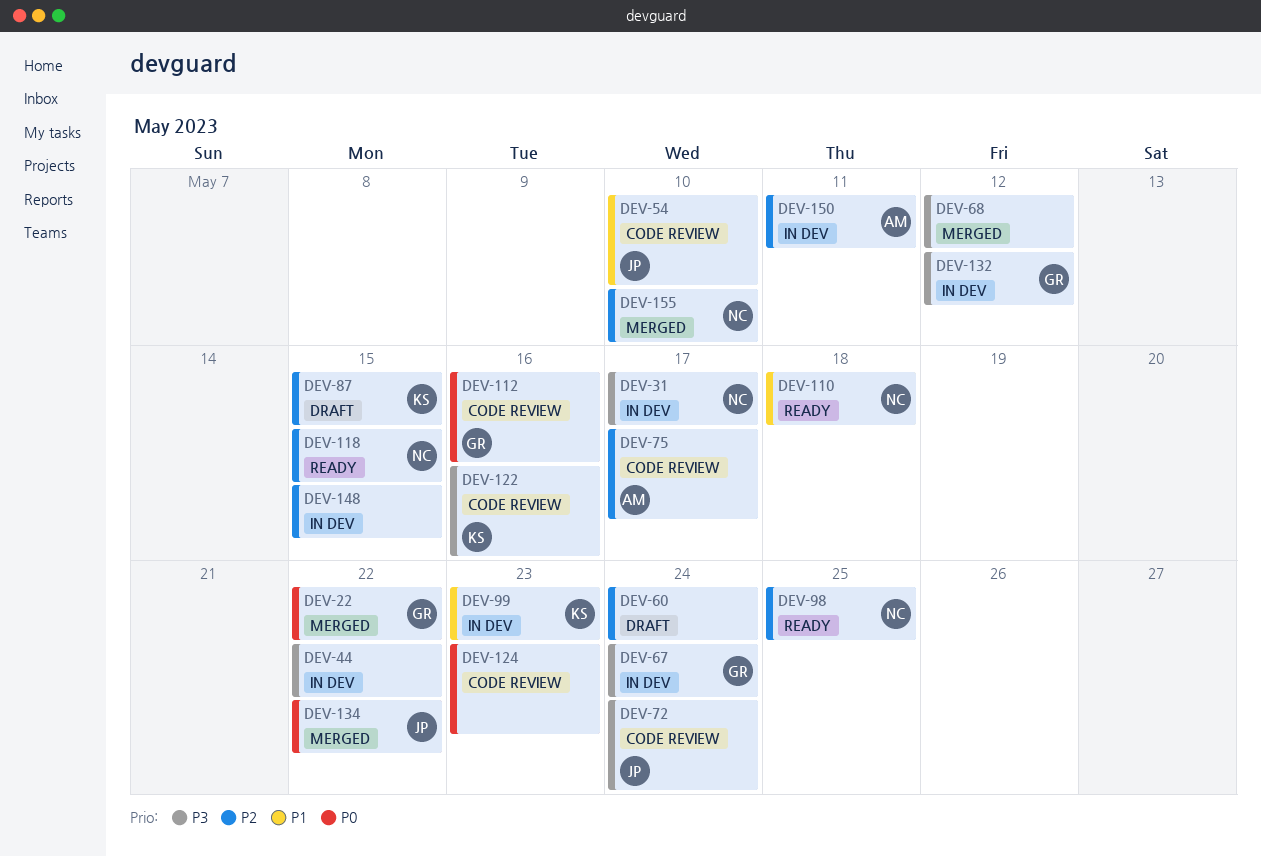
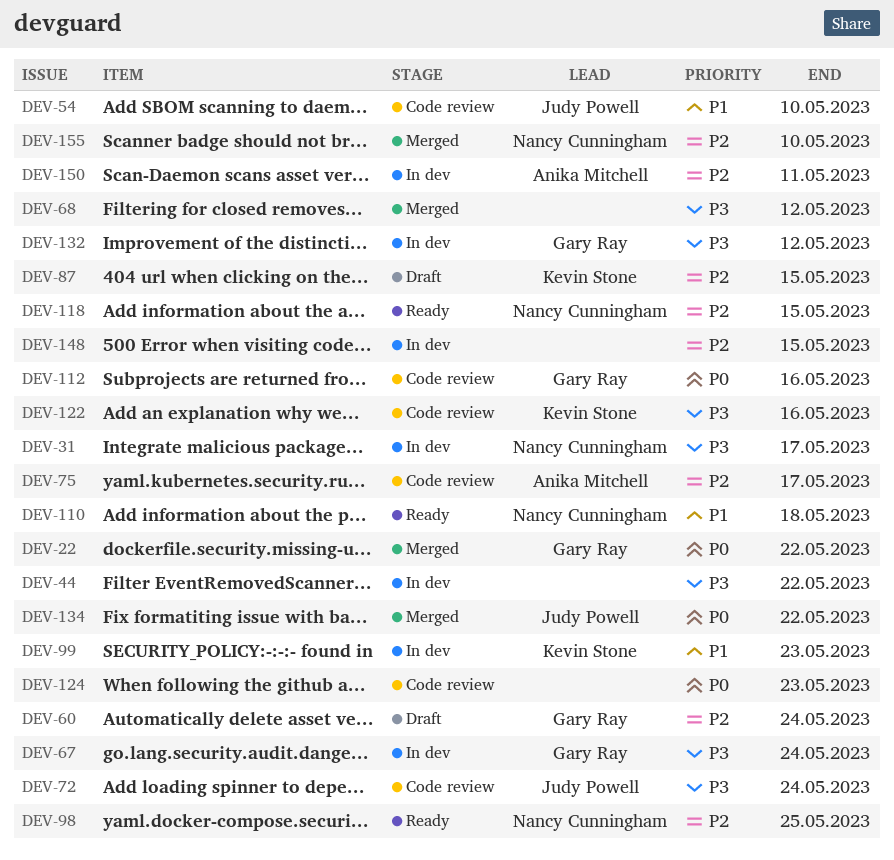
DEV-60, owner: none -> Gary Ray

